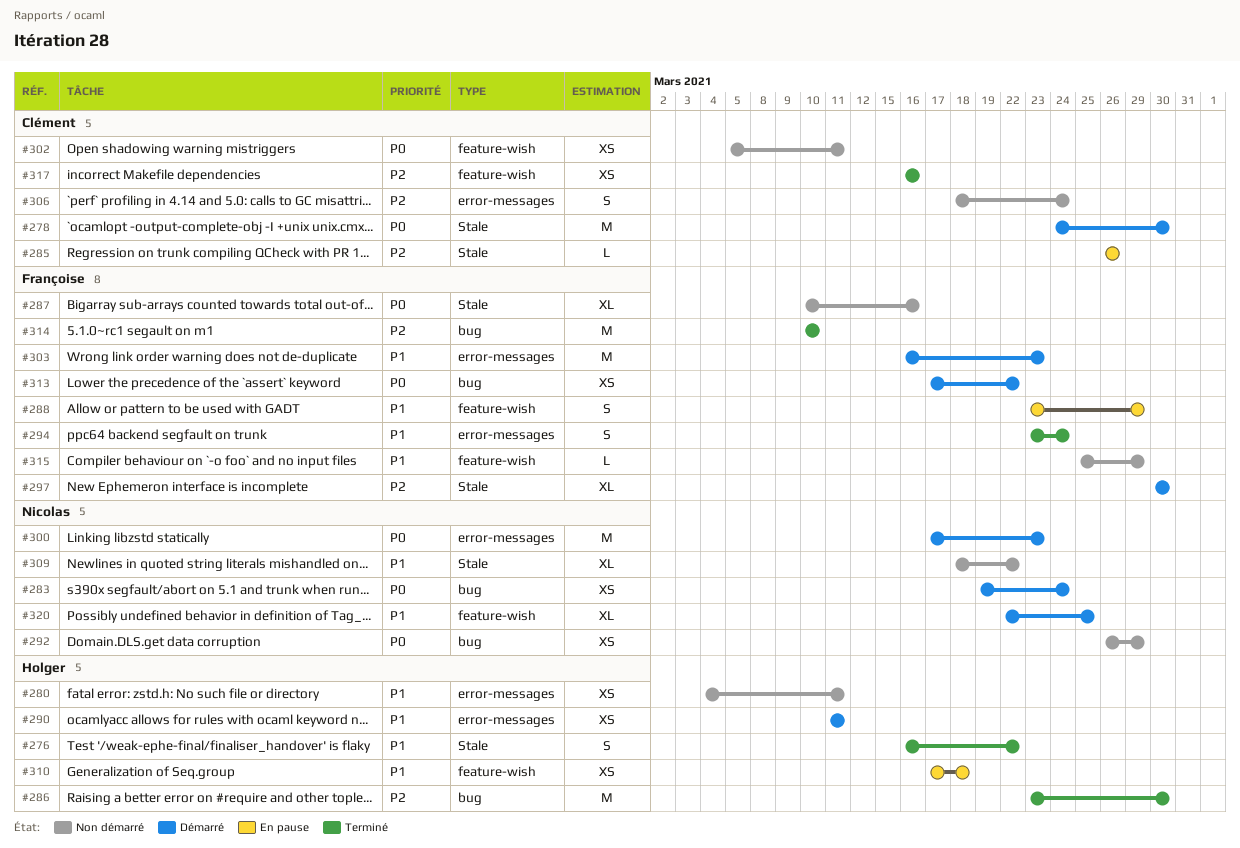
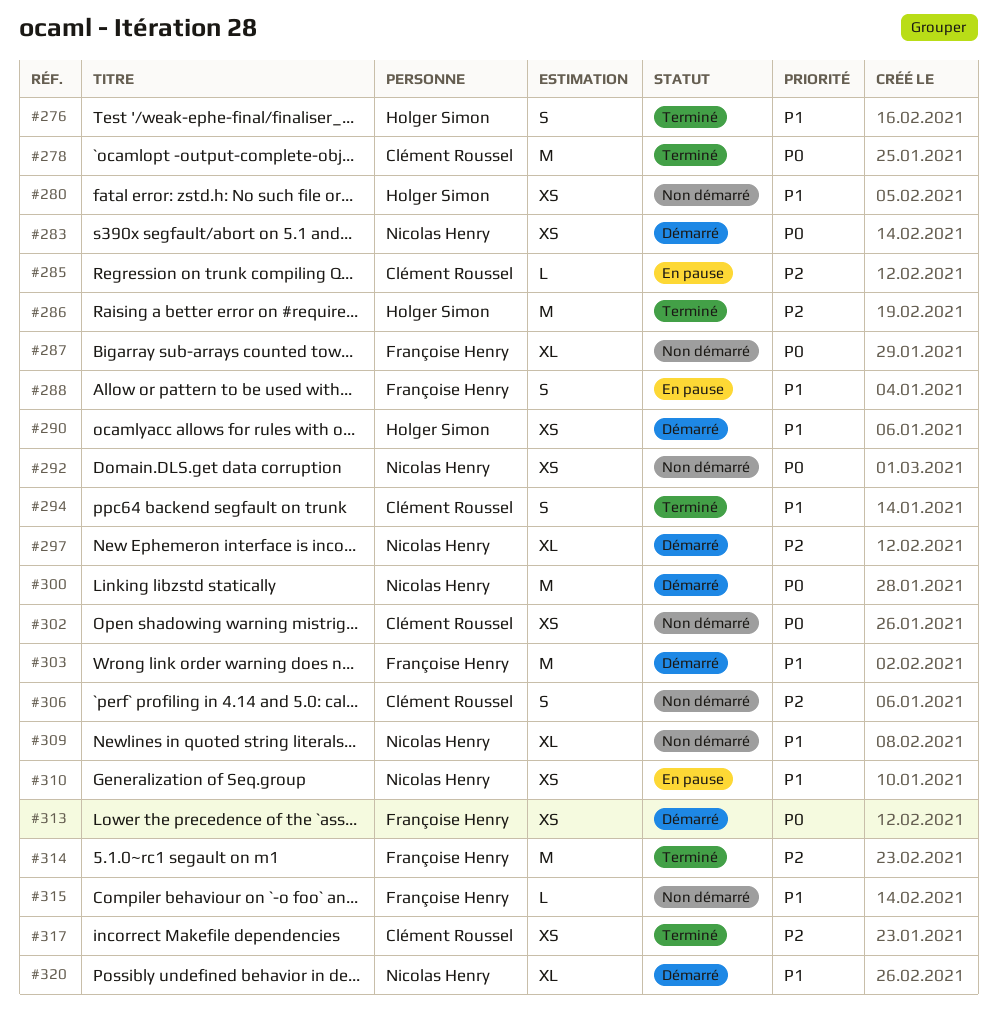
#278, status: Démarré -> Terminé
#294, owner: Françoise Henry -> Clément Roussel
#297, owner: Françoise Henry -> Nicolas Henry
#310, owner: Holger Simon -> Nicolas Henry

